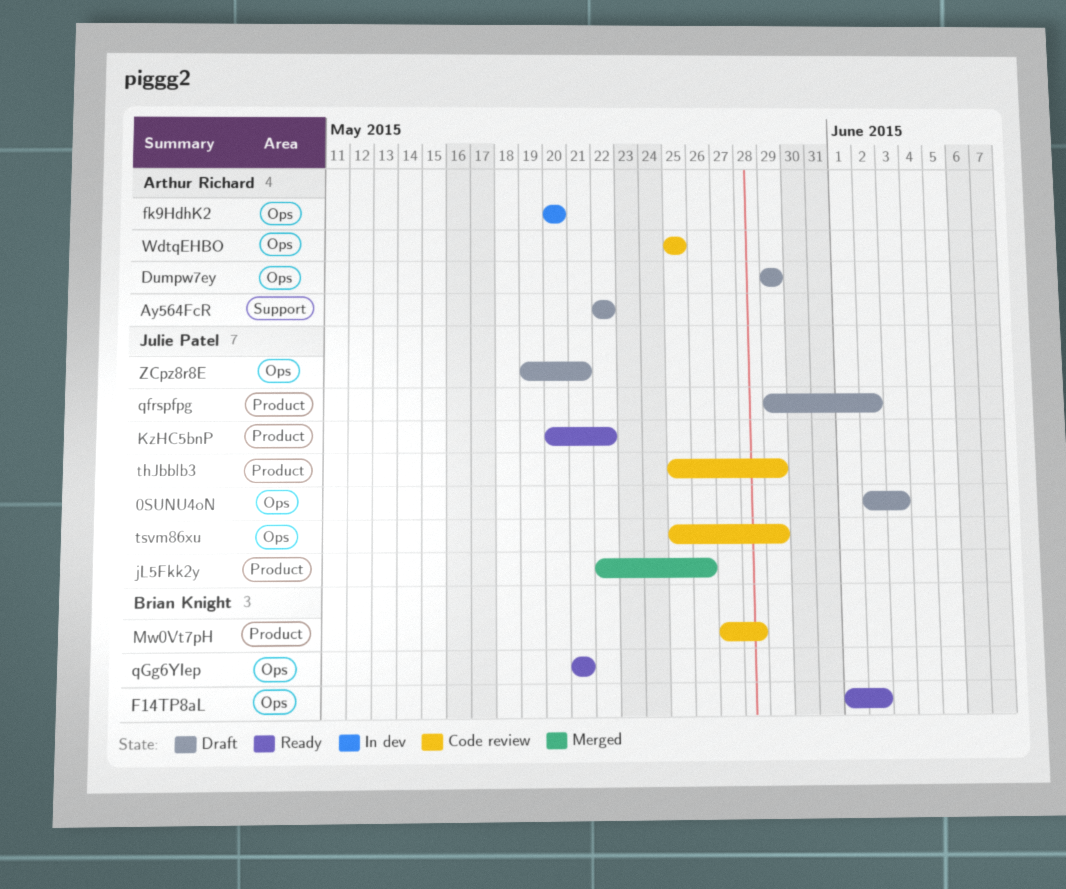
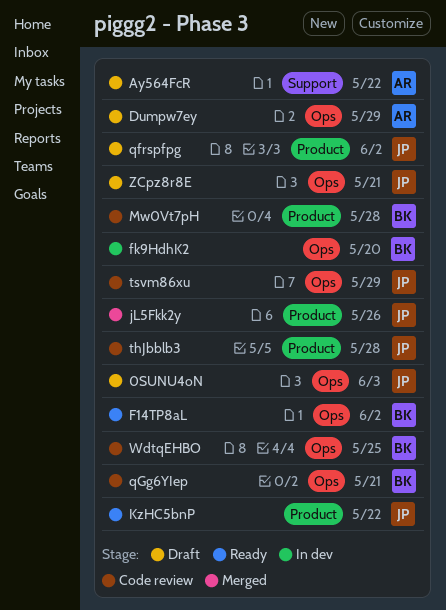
fk9HdhK2, owner: Arthur Richard -> Brian Knight
qGg6YIep, status: Ready -> Code review
thJbblb3, due: May 29 -> May 28
WdtqEHBO, owner: Arthur Richard -> Brian Knight

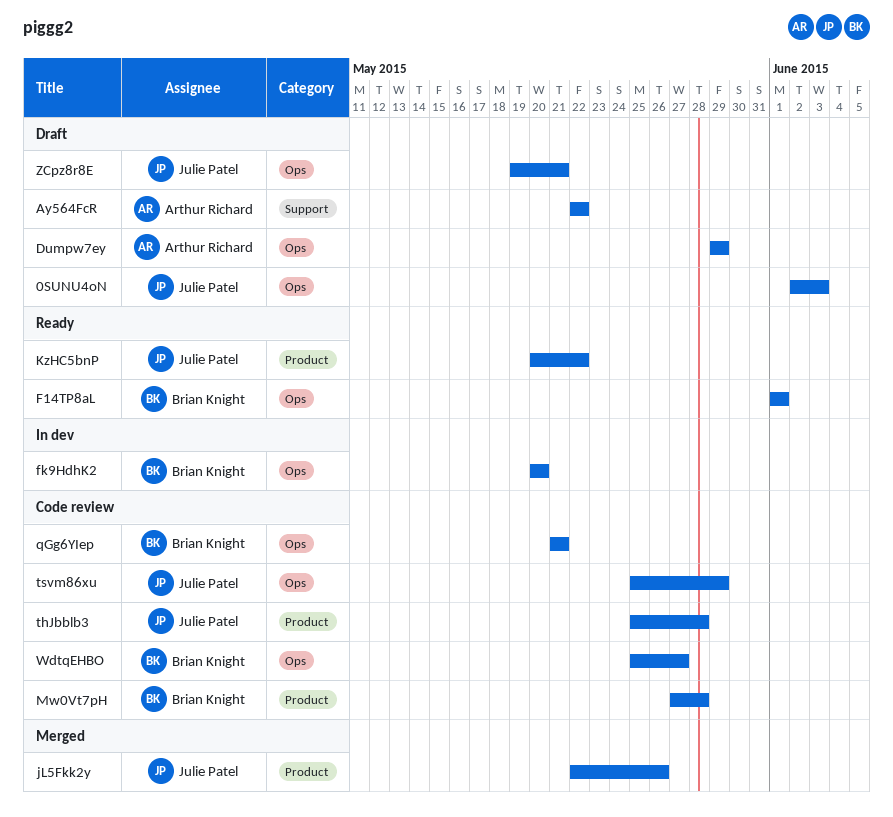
F14TP8aL, due: Jun 2 -> Jun 1
qfrspfpg: present -> none
WdtqEHBO, due: May 25 -> May 27

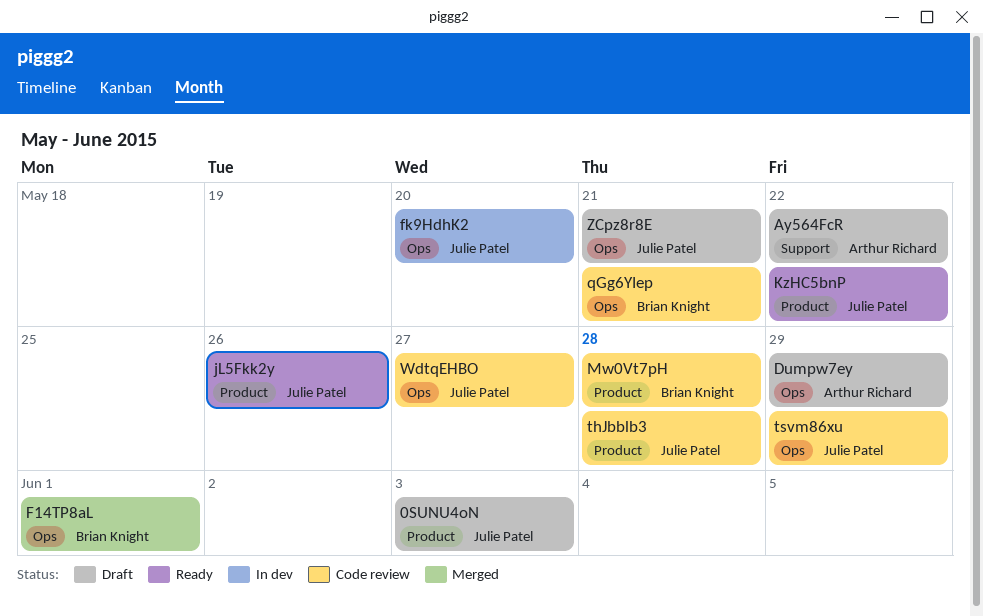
0SUNU4oN, label: Ops -> Product
F14TP8aL, status: Ready -> Merged
fk9HdhK2, owner: Brian Knight -> Julie Patel
jL5Fkk2y, status: Merged -> Ready
WdtqEHBO, owner: Brian Knight -> Julie Patel

